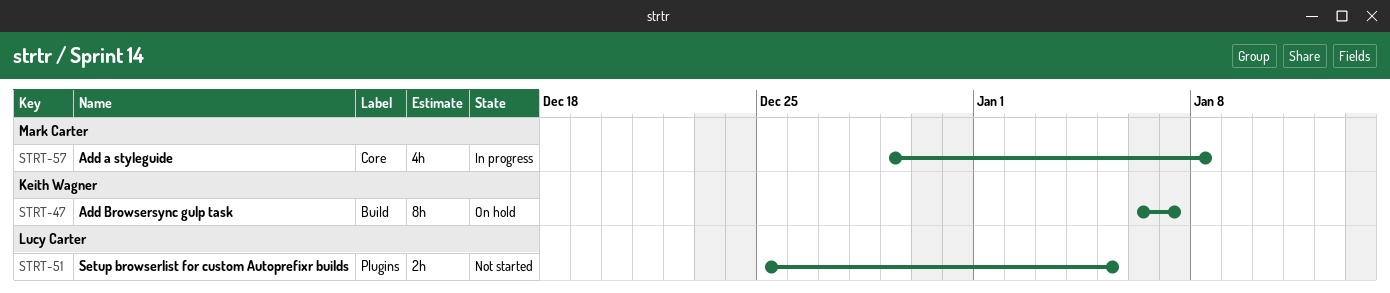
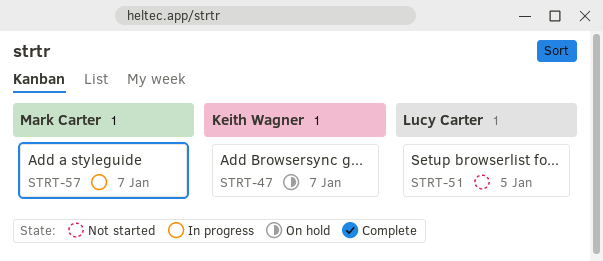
STRT-57, due: Jan 8 -> Jan 7

